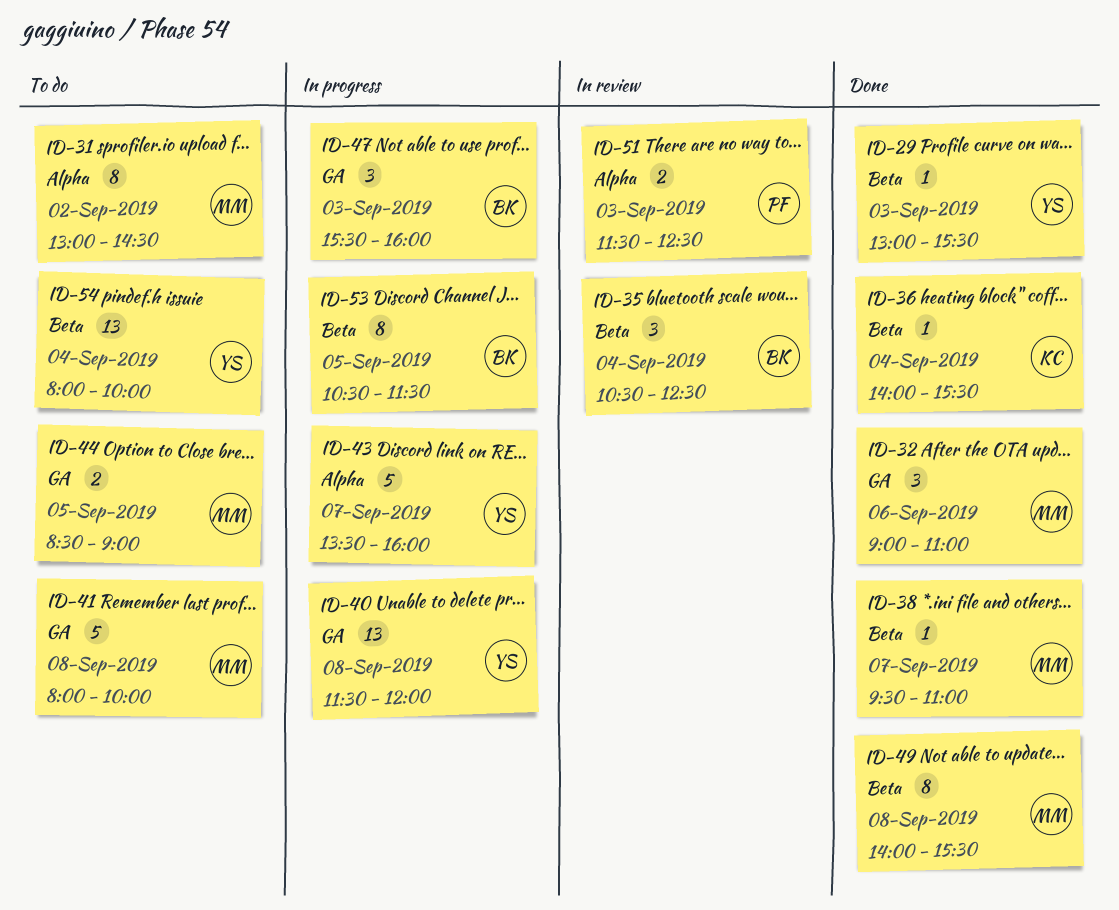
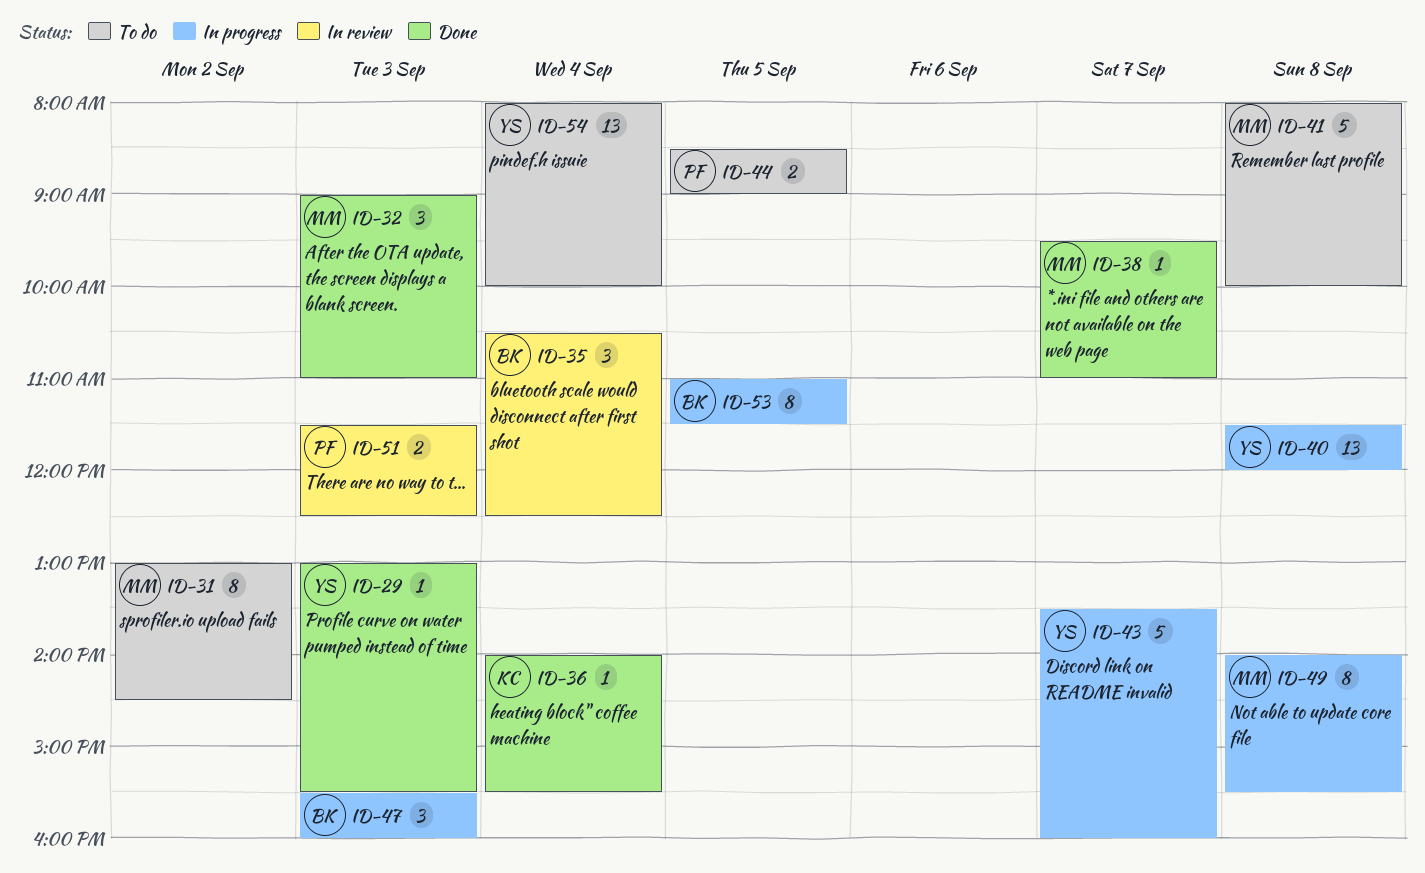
ID-32, day: Sep 6 -> Sep 3
ID-44, owner: MM -> PF
ID-49, status: Done -> In progress
ID-53, begins: 10:30 -> 11:00

